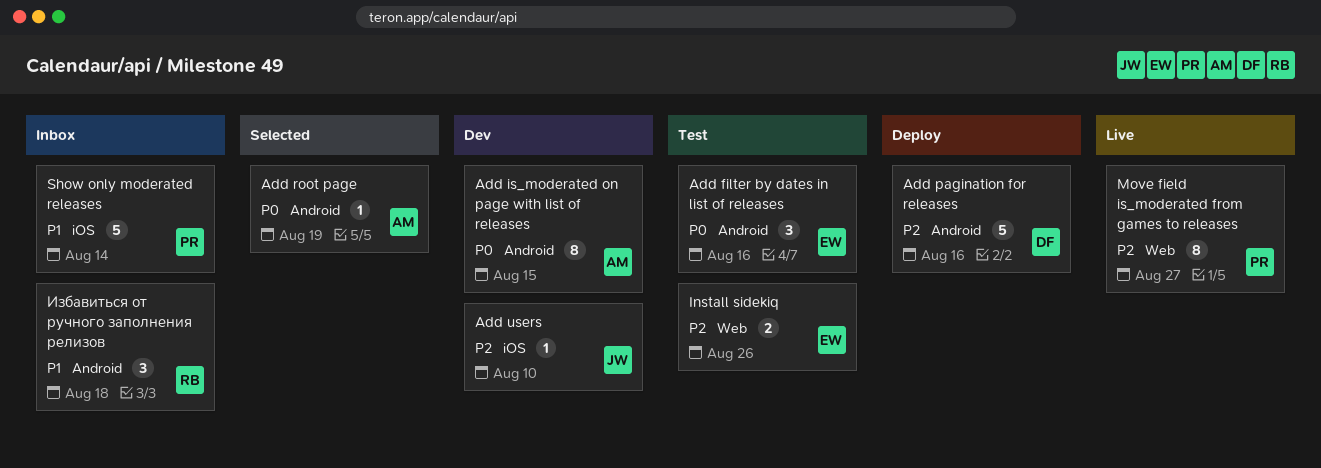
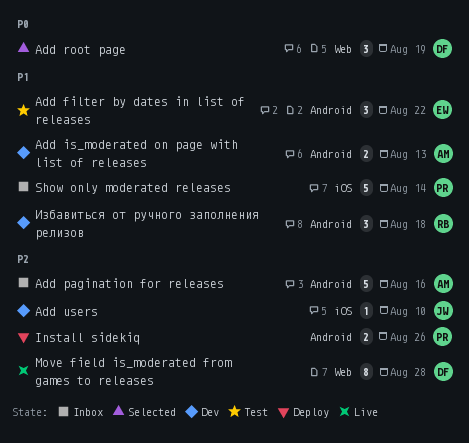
Add filter by dates in list of releases, priority: P0 -> P1
Add filter by dates in list of releases, due: Aug 16 -> Aug 22
Add is_moderated on page with list of releases, priority: P0 -> P1
Add is_moderated on page with list of releases, estimate: 8 -> 2
Add is_moderated on page with list of releases, due: Aug 15 -> Aug 13
Add pagination for releases, status: Deploy -> Inbox
Add pagination for releases, owner: DF -> AM
Add root page, owner: AM -> DF
Add root page, label: Android -> Web
Add root page, estimate: 1 -> 3
Install sidekiq, status: Test -> Deploy
Install sidekiq, owner: EW -> PR
Install sidekiq, label: Web -> Android
Move field is_moderated from games to releases, owner: PR -> DF
Move field is_moderated from games to releases, due: Aug 27 -> Aug 28
Избавиться от ручного заполнения релизов, status: Inbox -> Dev

